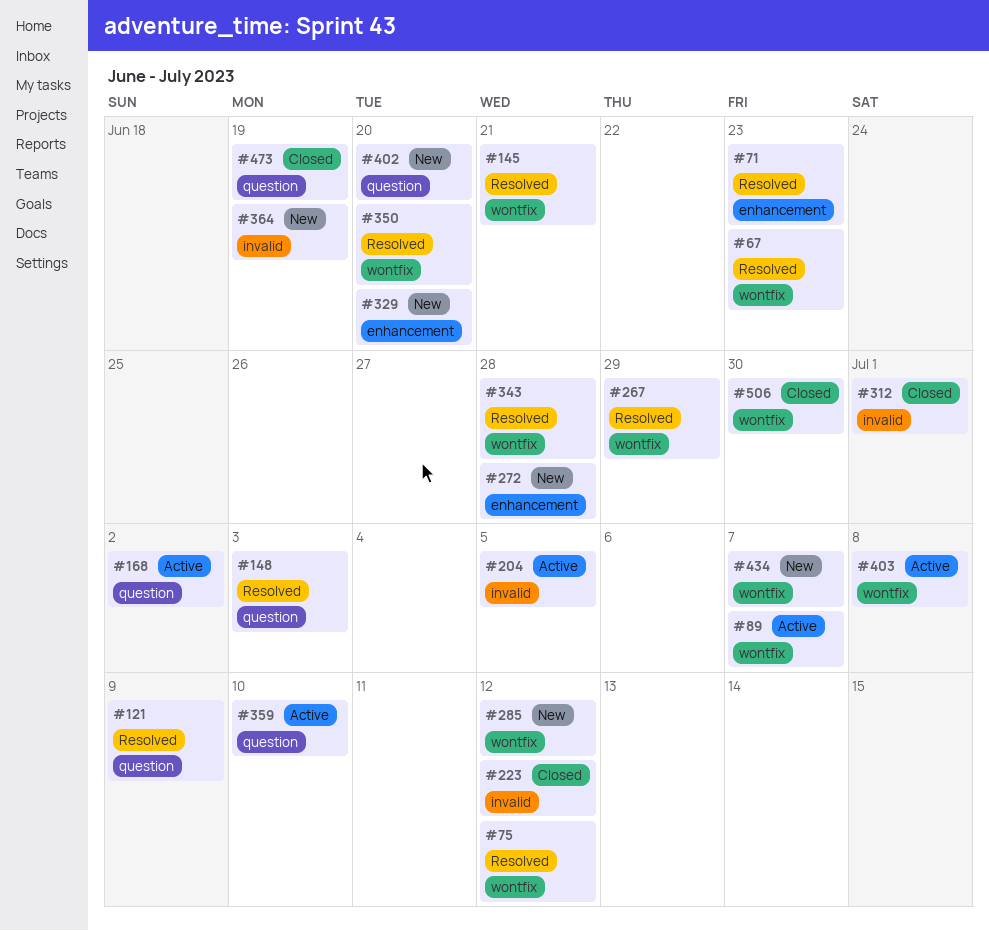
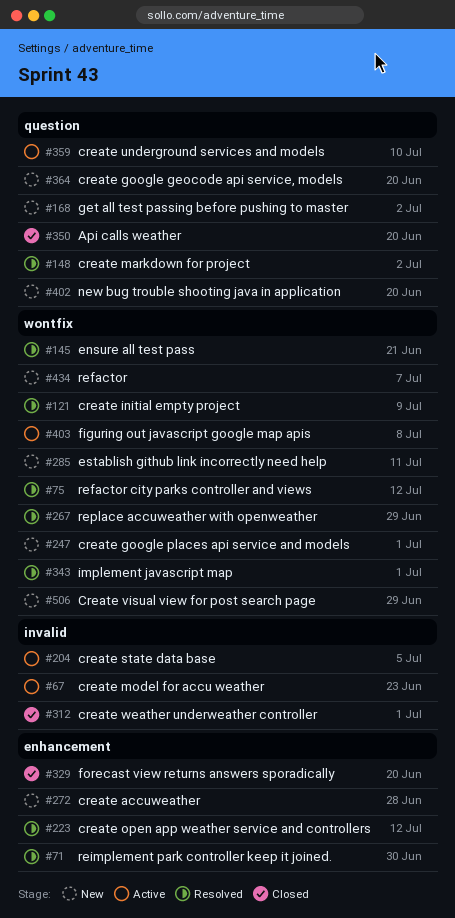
#67, status: Resolved -> Active
#67, label: wontfix -> invalid
#71, due: Jun 23 -> Jun 30
#89: present -> none
#121, label: question -> wontfix
#148, due: Jul 3 -> Jul 2
#168, status: Active -> New
#223, status: Closed -> Resolved
#223, label: invalid -> enhancement
#247: none -> present
#285, due: Jul 12 -> Jul 11
#329, status: New -> Closed
#343, due: Jun 28 -> Jul 1
#350, status: Resolved -> Closed
#350, label: wontfix -> question
#364, label: invalid -> question
#364, due: Jun 19 -> Jun 20
#473: present -> none
#506, status: Closed -> New
#506, due: Jun 30 -> Jun 29

